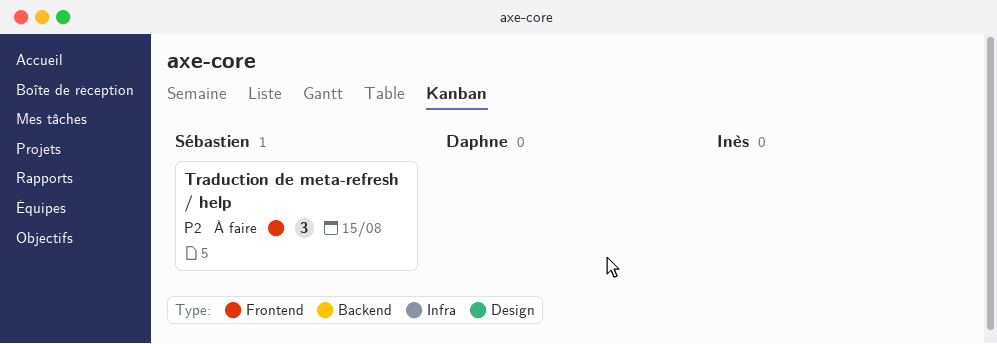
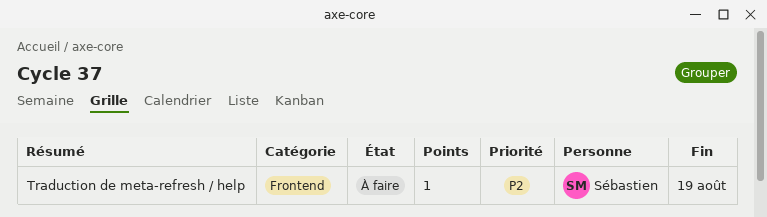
Traduction de meta-refresh / help, estimate: 3 -> 1
Traduction de meta-refresh / help, due: Aug 15 -> Aug 19

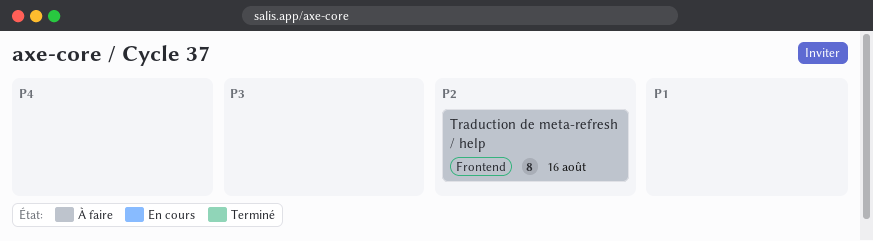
Traduction de meta-refresh / help, estimate: 1 -> 8
Traduction de meta-refresh / help, due: Aug 19 -> Aug 16

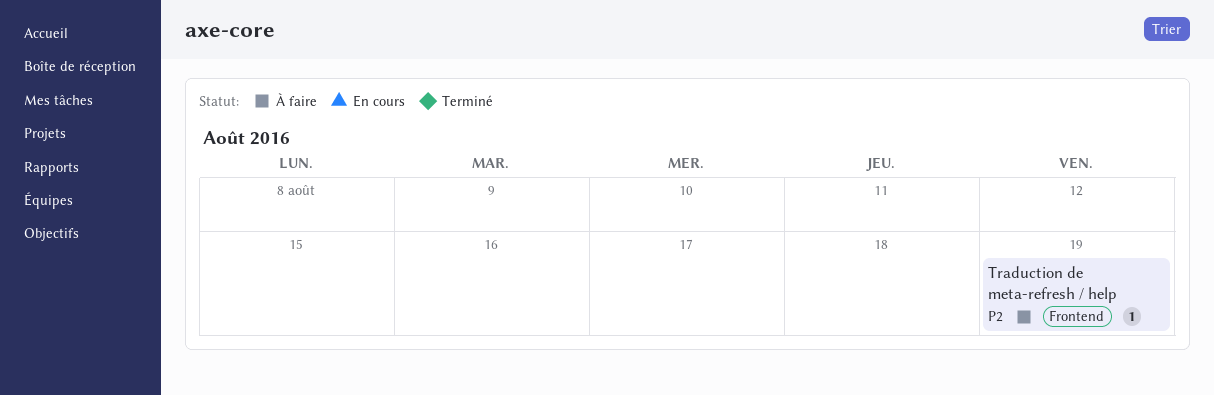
Traduction de meta-refresh / help, estimate: 8 -> 1
Traduction de meta-refresh / help, due: Aug 16 -> Aug 19

